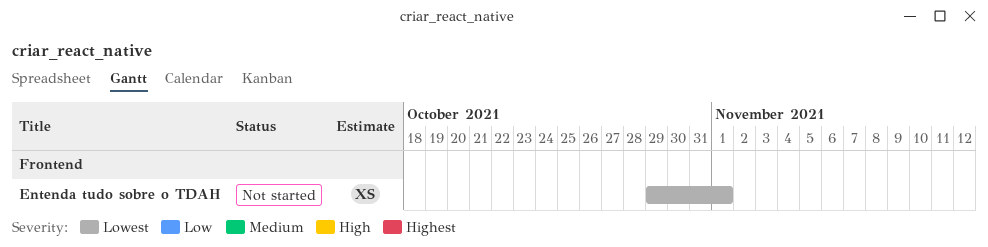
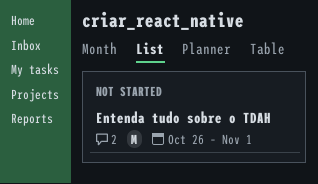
Entenda tudo sobre o TDAH, estimate: XS -> M
Entenda tudo sobre o TDAH, start: Oct 29 -> Oct 26

